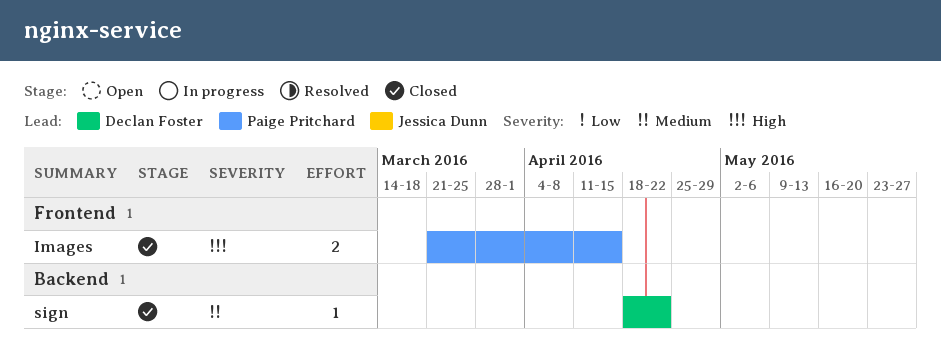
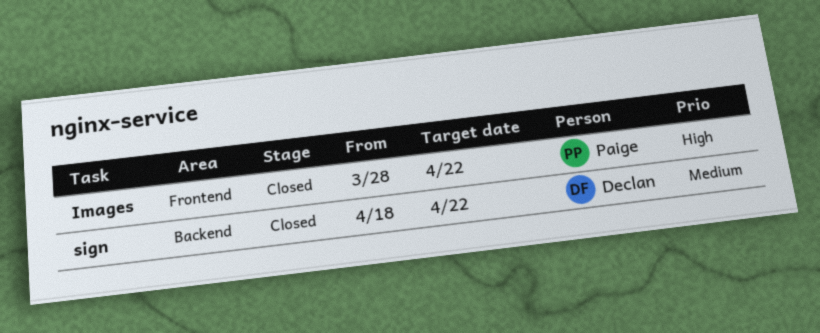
Images, start: Mar 21 -> Mar 28
Images, due: Apr 15 -> Apr 22

